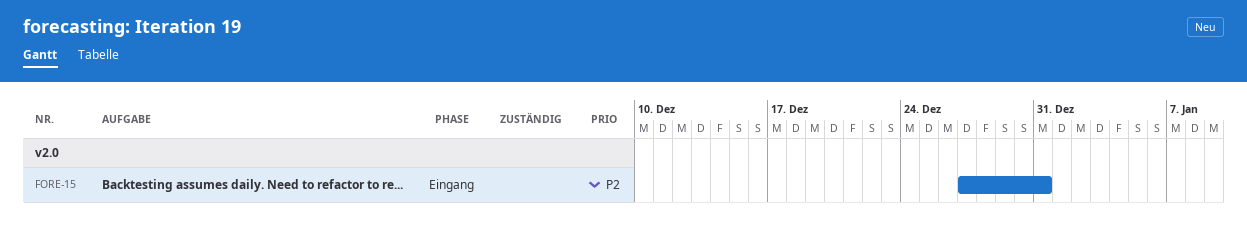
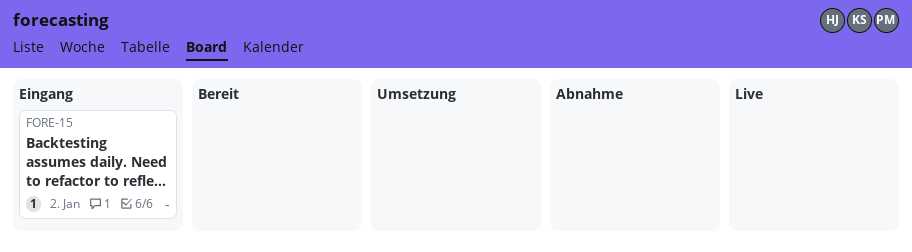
FORE-15, due: Dec 31 -> Jan 2

